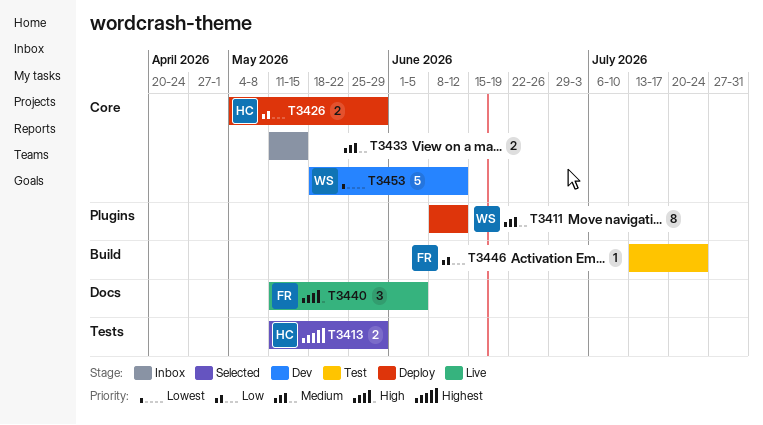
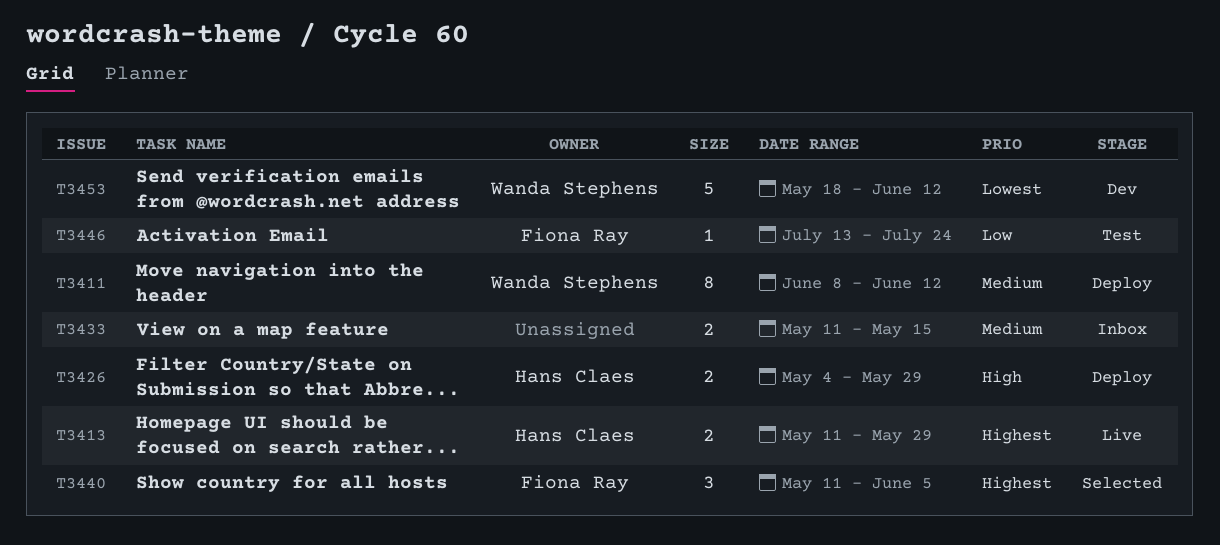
T3413, status: Selected -> Live
T3426, priority: Low -> High
T3440, status: Live -> Selected
T3440, priority: High -> Highest

